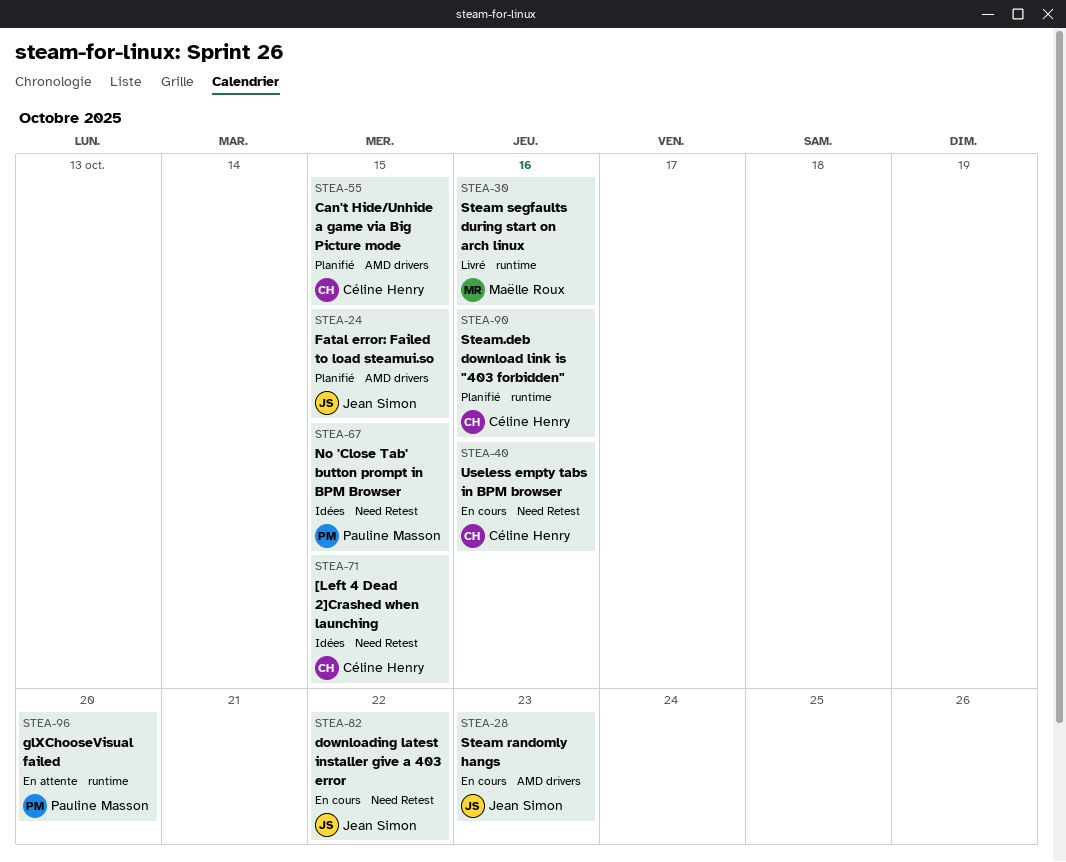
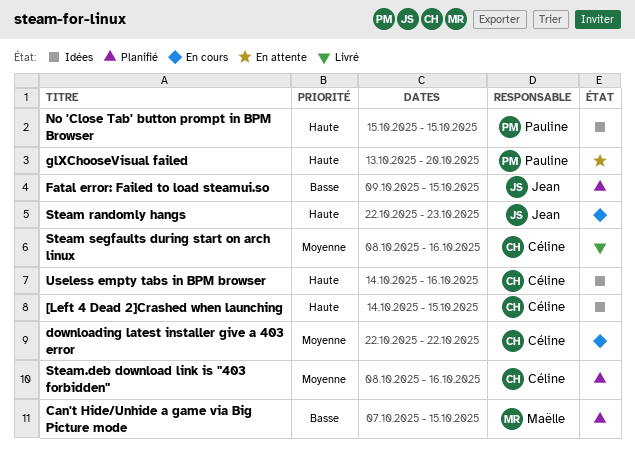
Can't Hide/Unhide a game via Big Picture mode, owner: Céline Henry -> Maëlle Roux
downloading latest installer give a 403 error, owner: Jean Simon -> Céline Henry
Steam segfaults during start on arch linux, owner: Maëlle Roux -> Céline Henry
Useless empty tabs in BPM browser, status: En cours -> Idées

